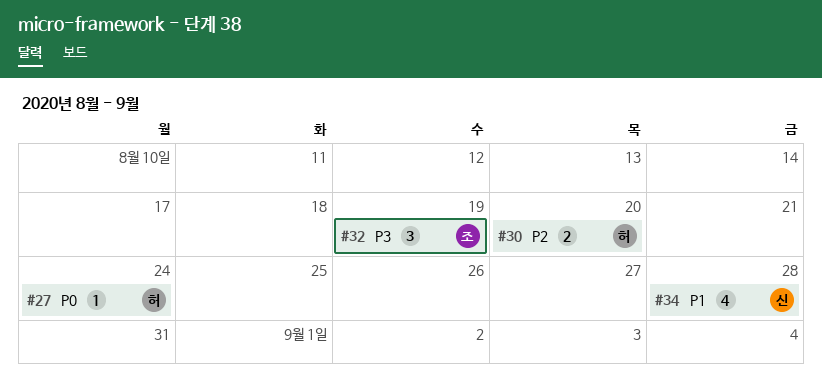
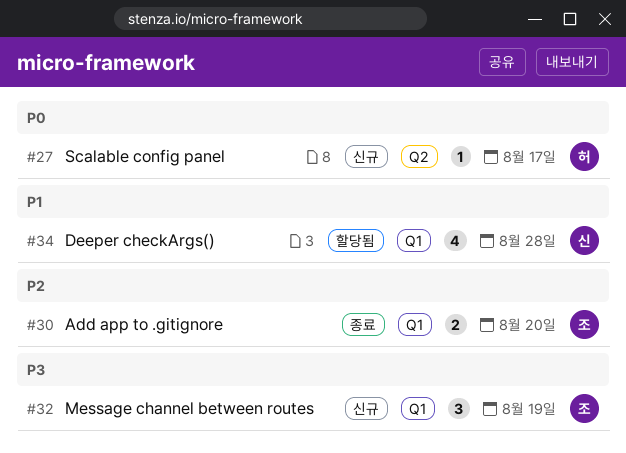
#27, due: Aug 24 -> Aug 17
#30, owner: 허 -> 조

